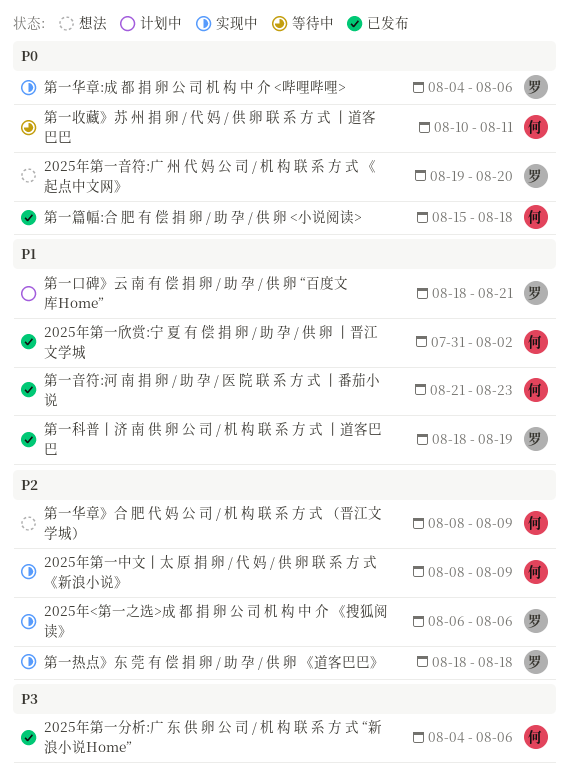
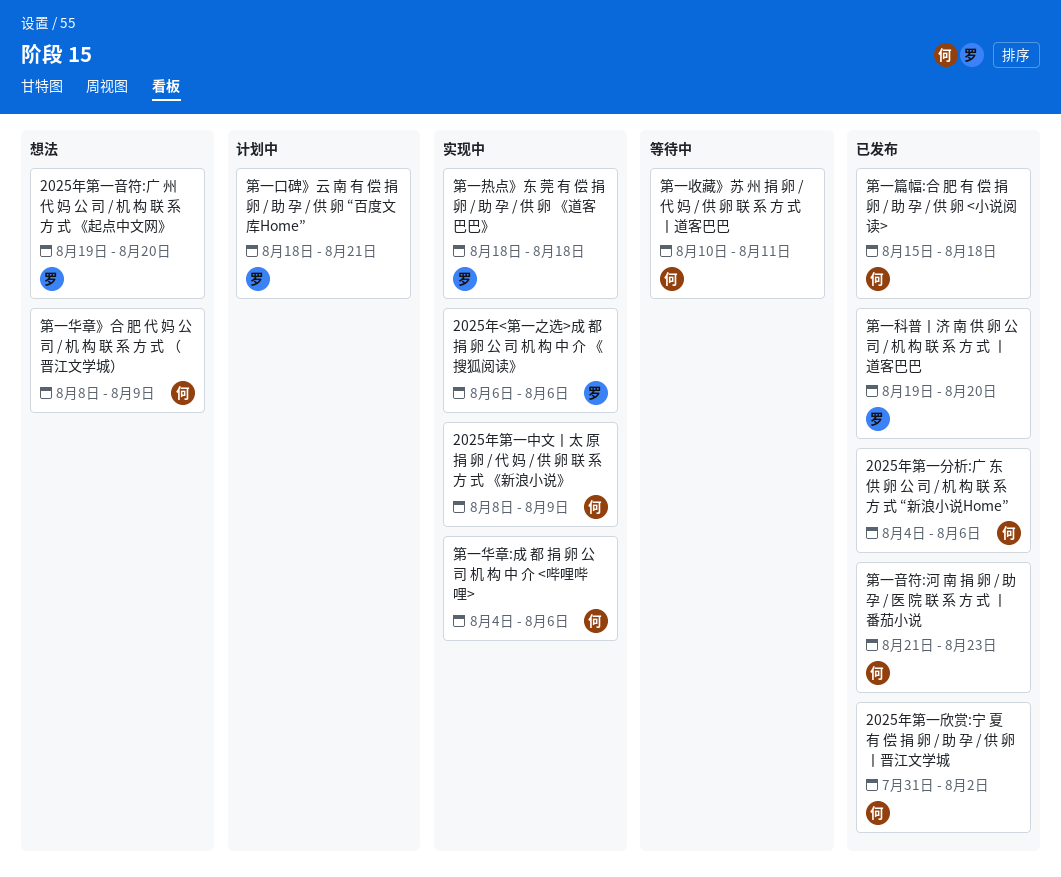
第一华章:成 都 捐 卵 公 司 机 构 中 介 <哔哩哔哩>, owner: 罗 -> 何
第一科普丨济 南 供 卵 公 司 / 机 构 联 系 方 式 丨道客巴巴, start: Aug 18 -> Aug 19
第一科普丨济 南 供 卵 公 司 / 机 构 联 系 方 式 丨道客巴巴, due: Aug 19 -> Aug 20

